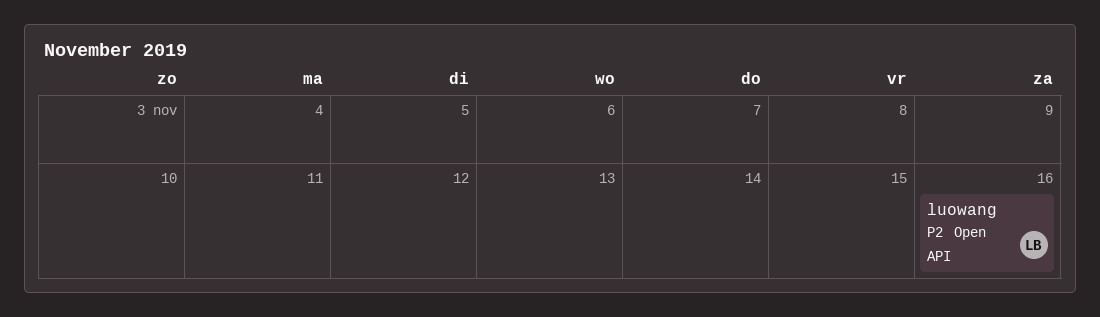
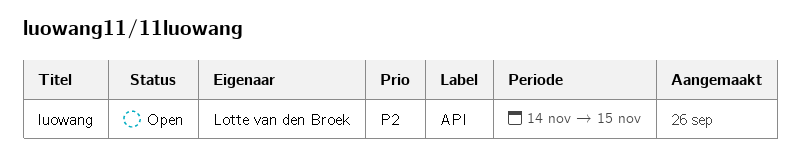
luowang, due: Nov 16 -> Nov 15

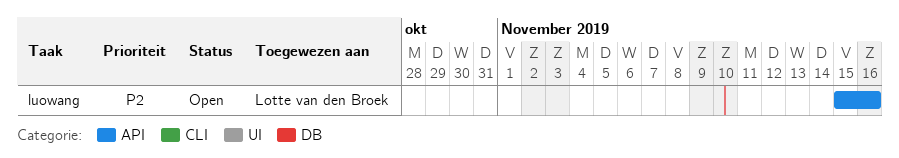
luowang, start: Nov 14 -> Nov 15
luowang, due: Nov 15 -> Nov 16

